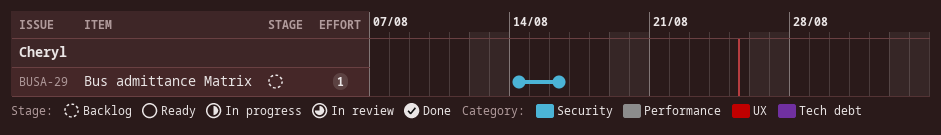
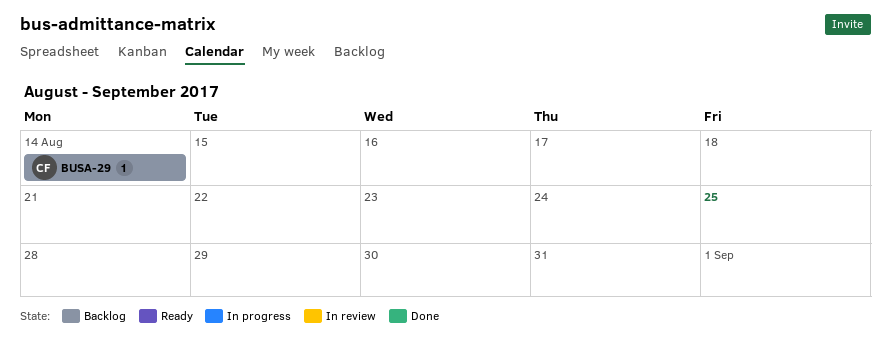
BUSA-29, due: Aug 16 -> Aug 14

